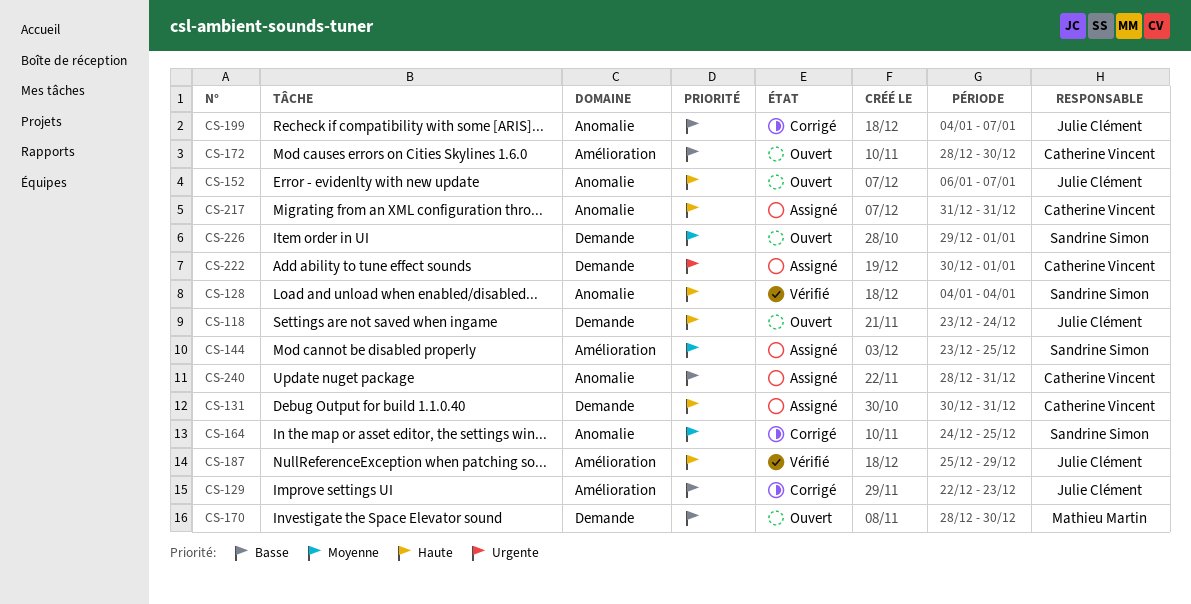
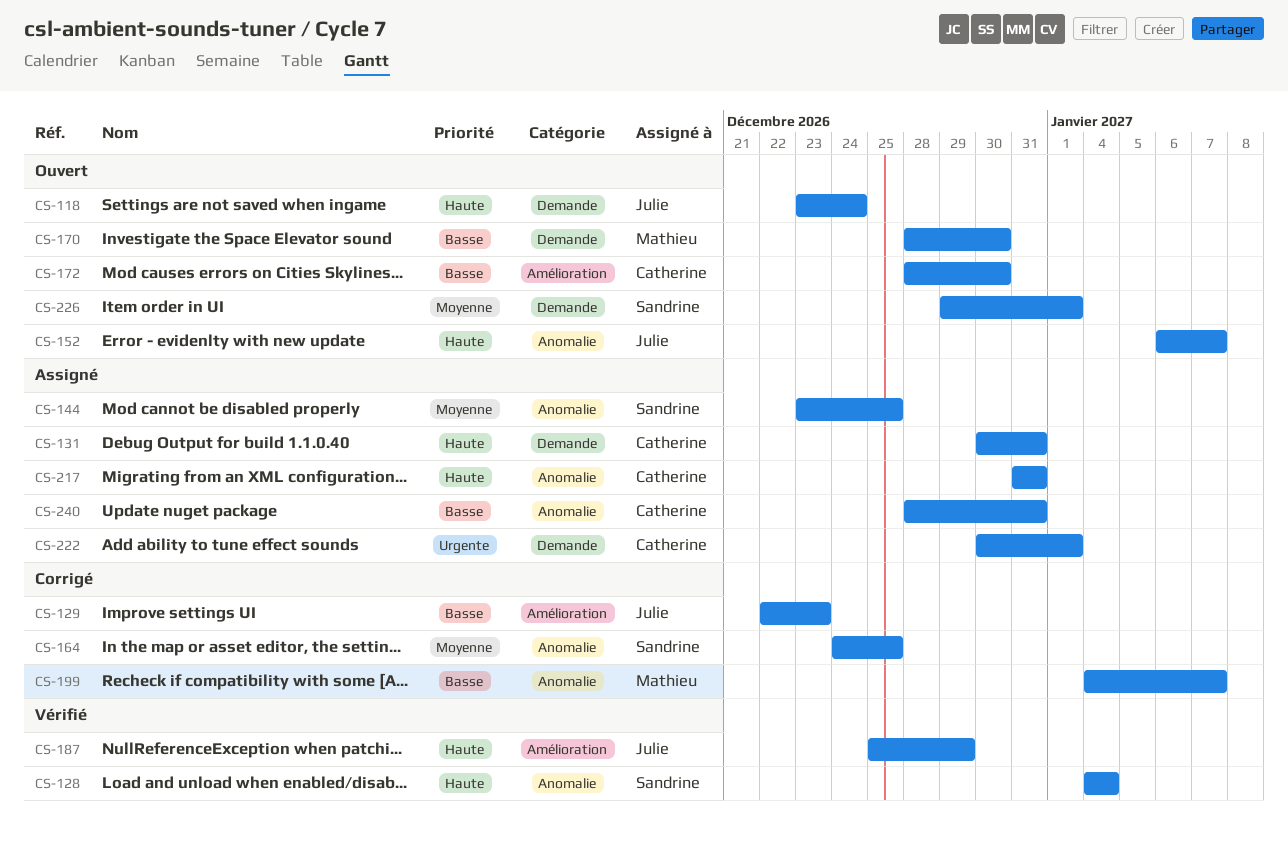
CS-144, label: Amélioration -> Anomalie
CS-199, owner: Julie Clément -> Mathieu Martin

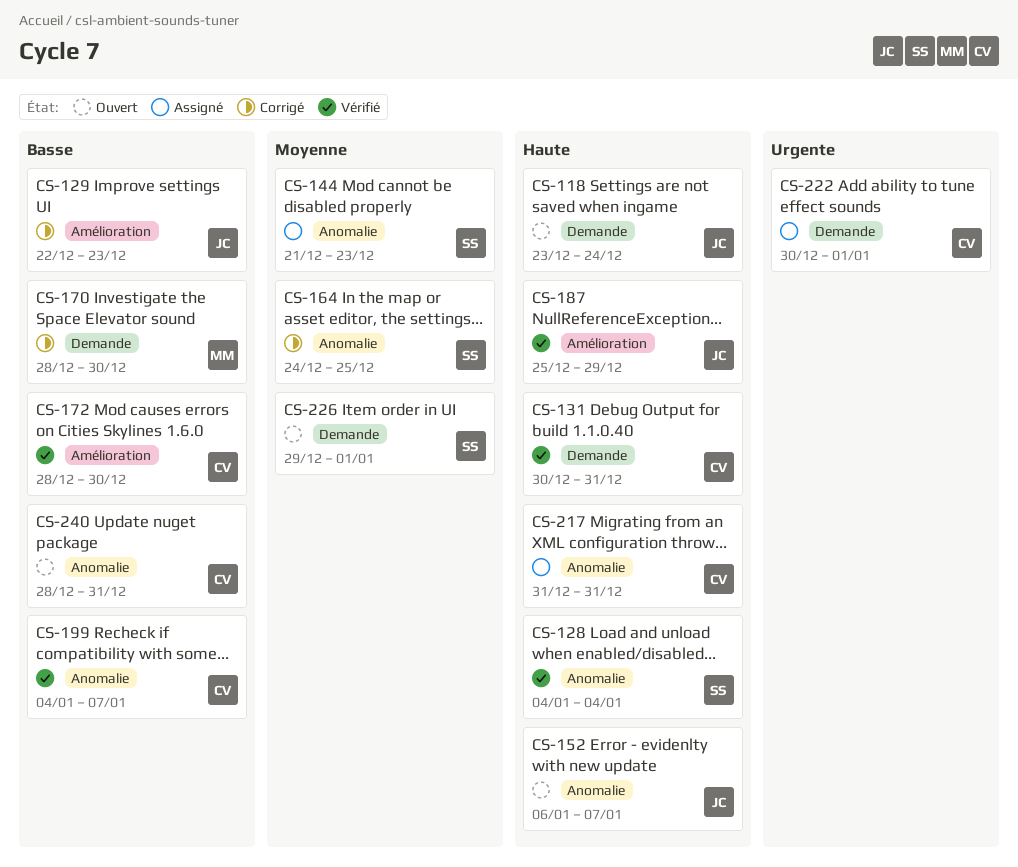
CS-131, status: Assigné -> Vérifié
CS-144, start: Dec 23 -> Dec 21
CS-144, due: Dec 25 -> Dec 23
CS-170, status: Ouvert -> Corrigé
CS-172, status: Ouvert -> Vérifié
CS-199, status: Corrigé -> Vérifié
CS-199, owner: Mathieu -> Catherine
CS-240, status: Assigné -> Ouvert

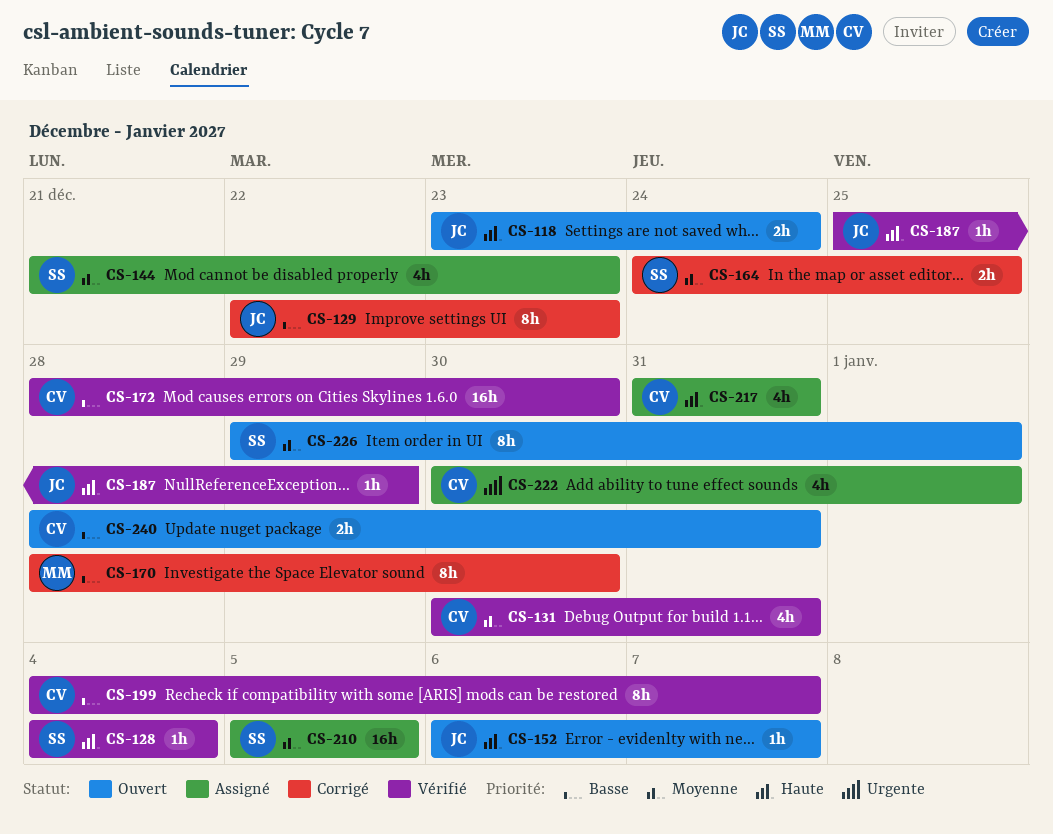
CS-131, priority: Haute -> Moyenne
CS-210: none -> present

